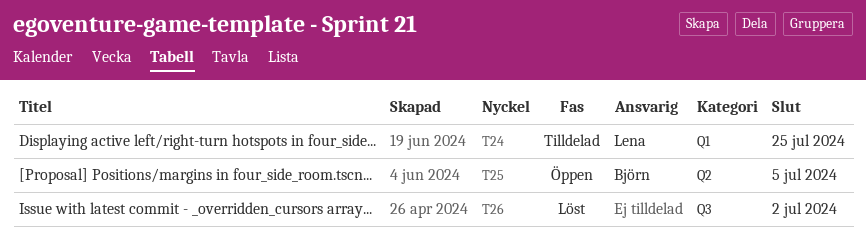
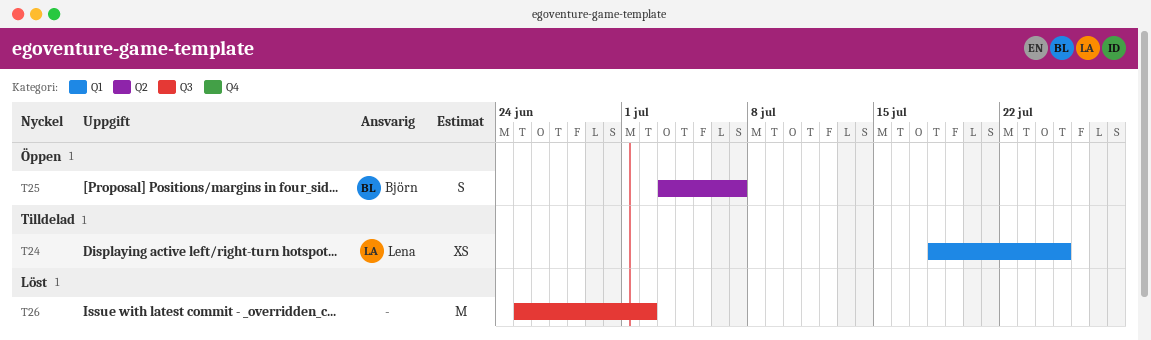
T25, due: Jul 5 -> Jul 7

